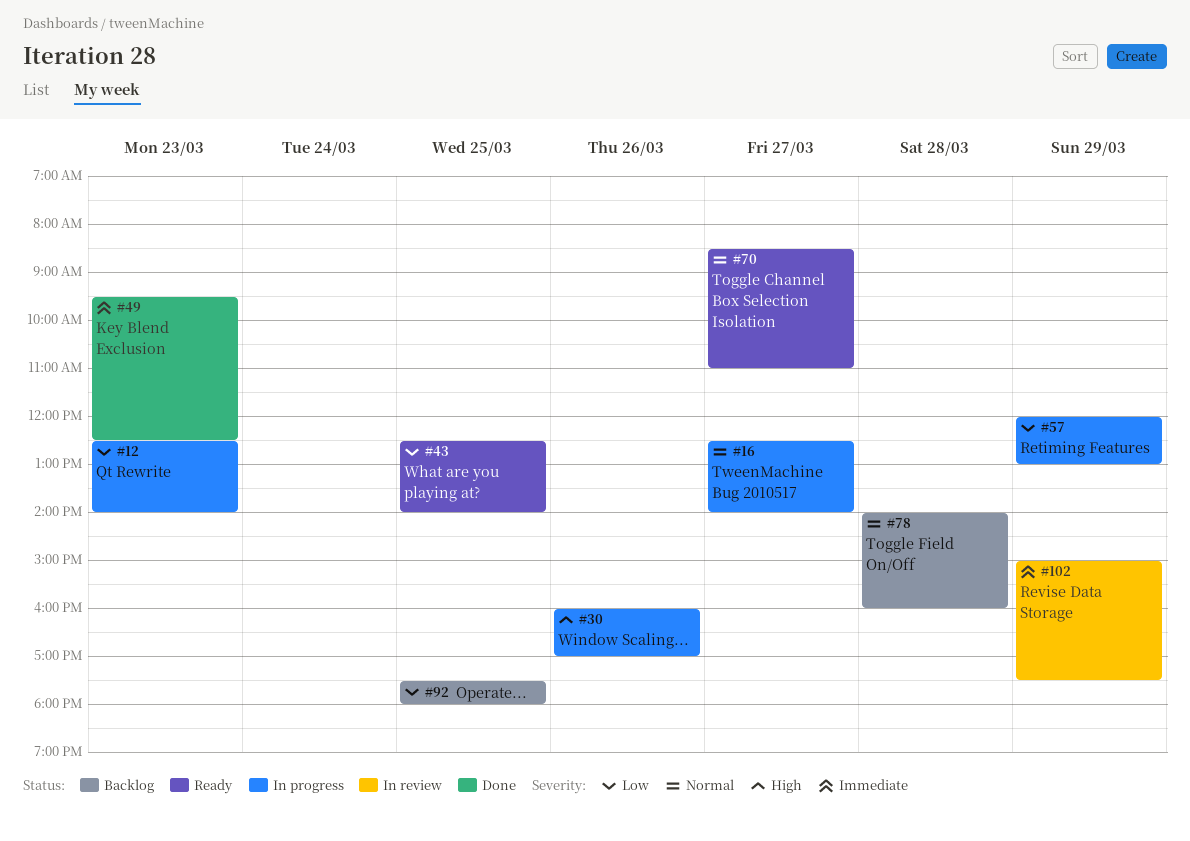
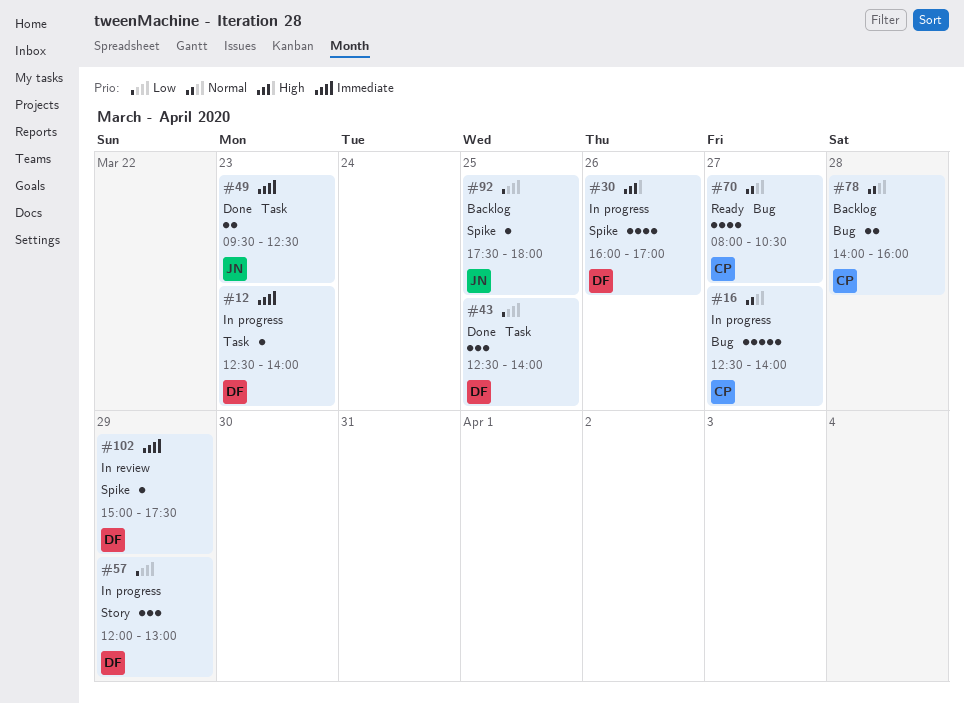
#12, priority: Low -> Immediate
#43, status: Ready -> Done
#70, begins: 08:30 -> 08:00
#70, ends: 11:00 -> 10:30

